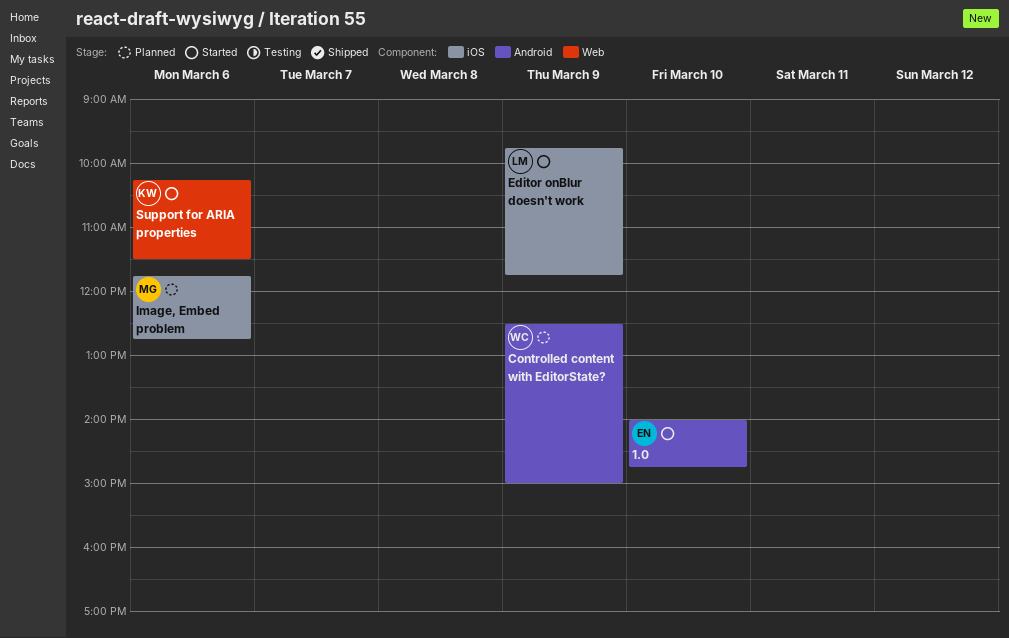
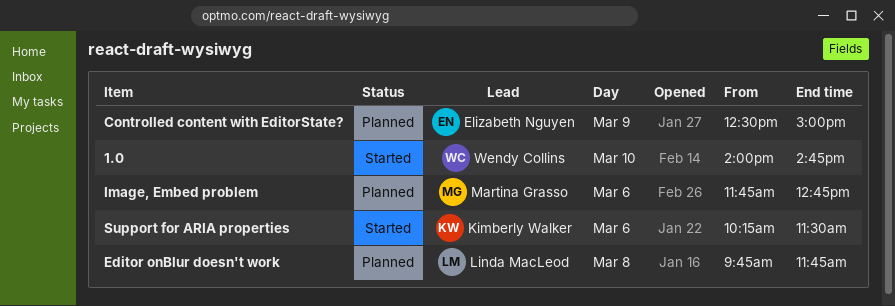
1.0, owner: Elizabeth Nguyen -> Wendy Collins
Controlled content with EditorState?, owner: Wendy Collins -> Elizabeth Nguyen
Editor onBlur doesn't work, status: Started -> Planned
Editor onBlur doesn't work, day: Mar 9 -> Mar 8

